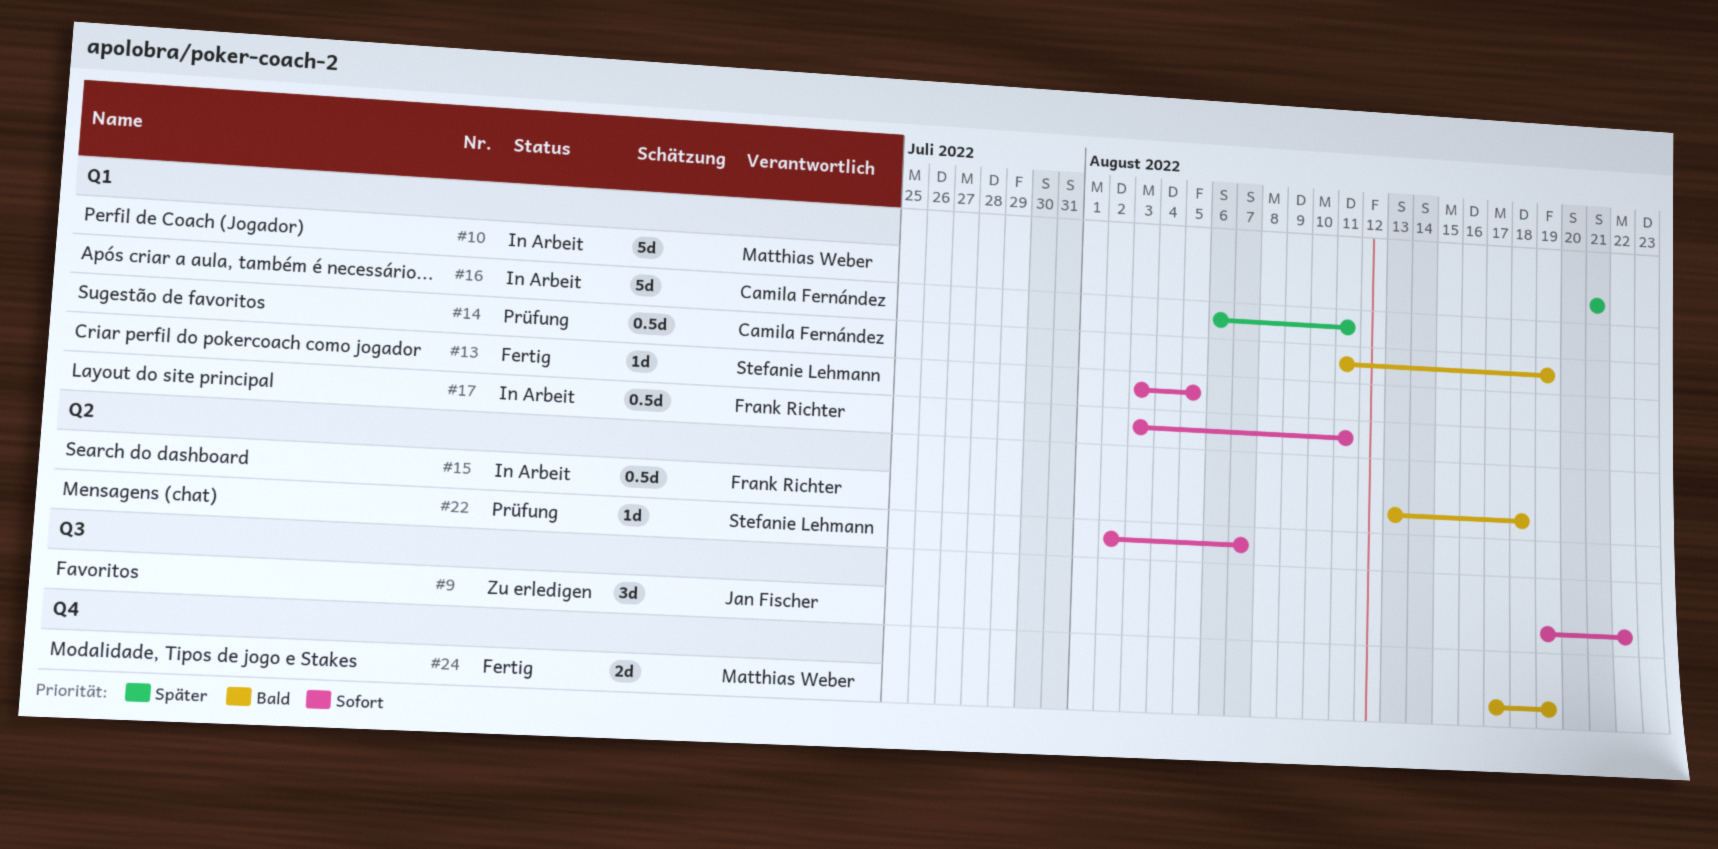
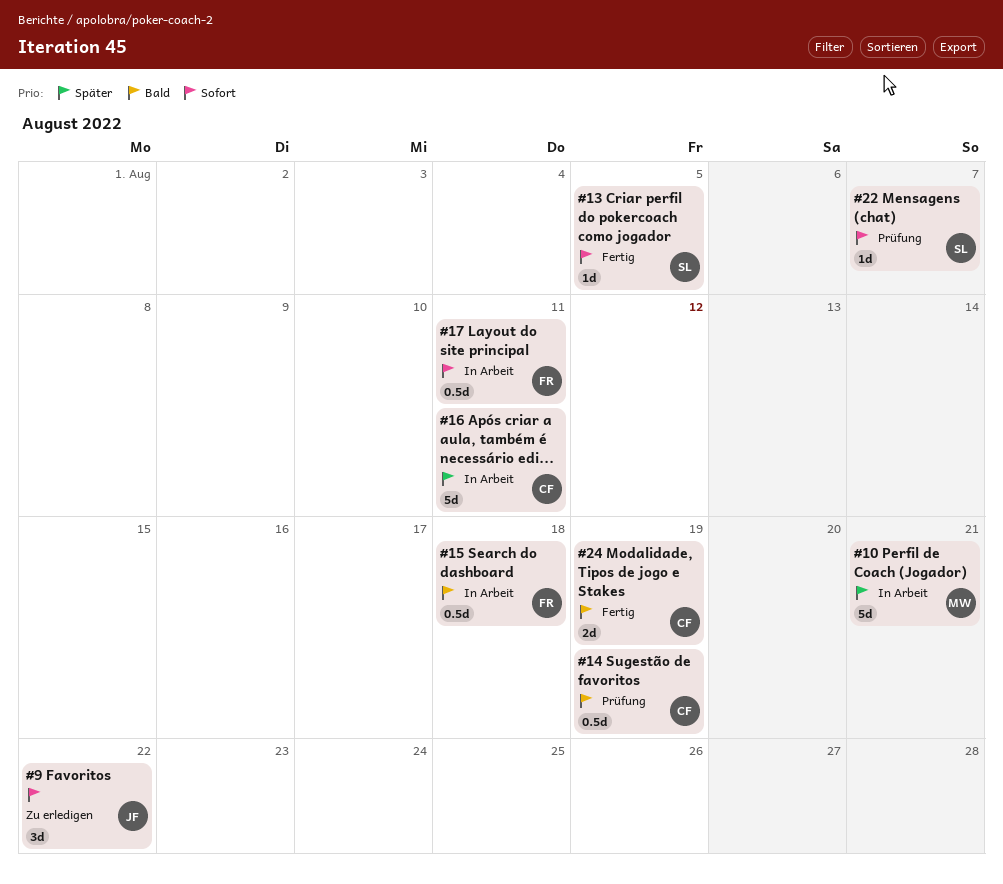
#24, owner: Matthias Weber -> Camila Fernández

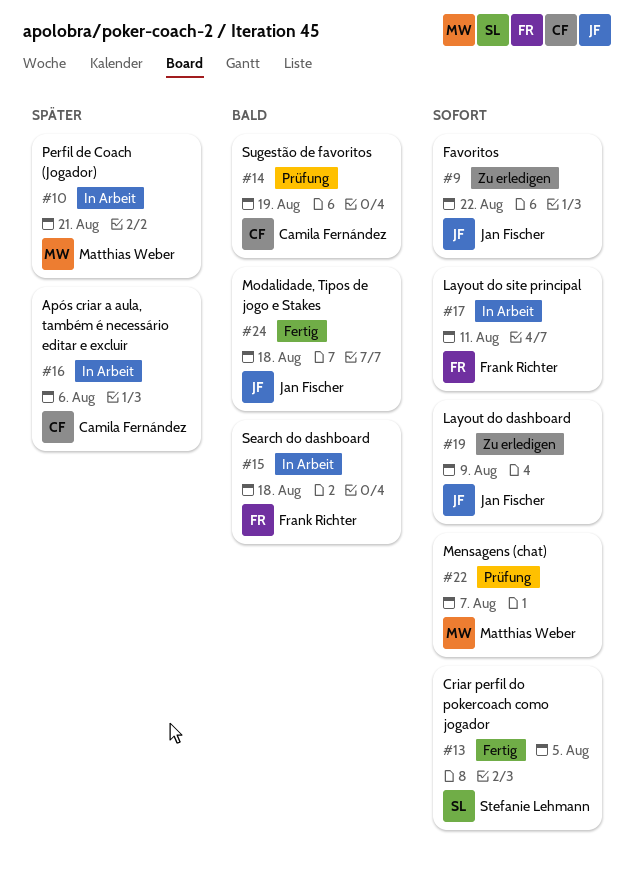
#16, due: Aug 11 -> Aug 6
#19: none -> present
#22, owner: Stefanie Lehmann -> Matthias Weber
#24, owner: Camila Fernández -> Jan Fischer
#24, due: Aug 19 -> Aug 18

